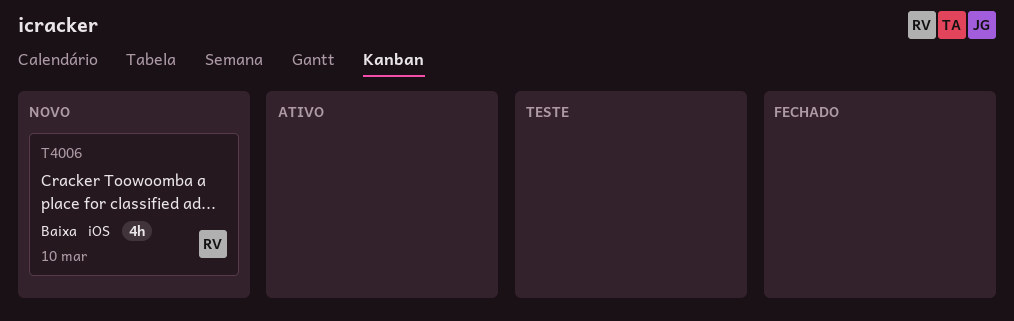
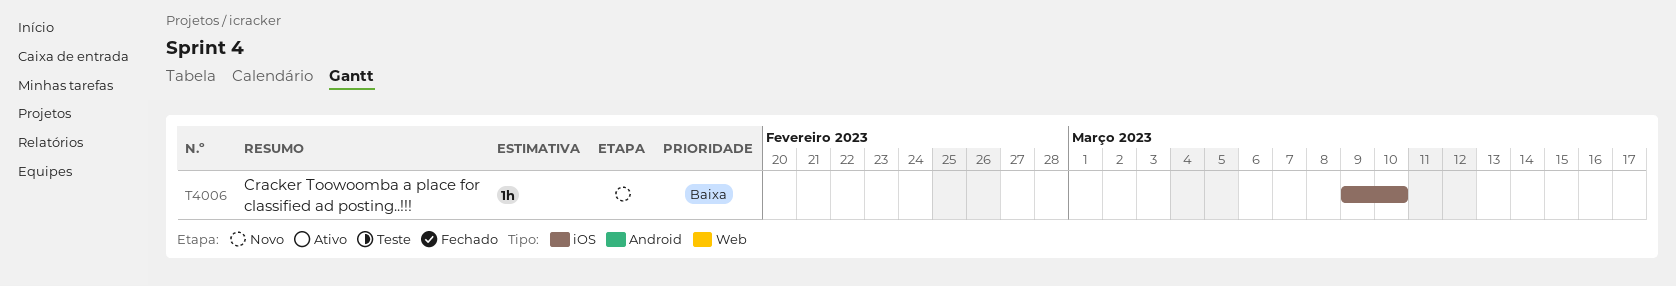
T4006, estimate: 4h -> 1h

